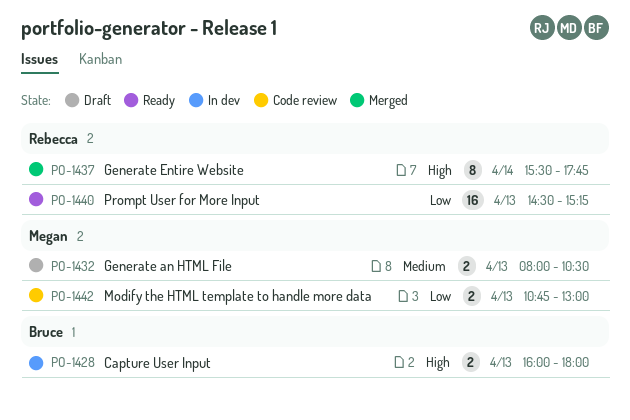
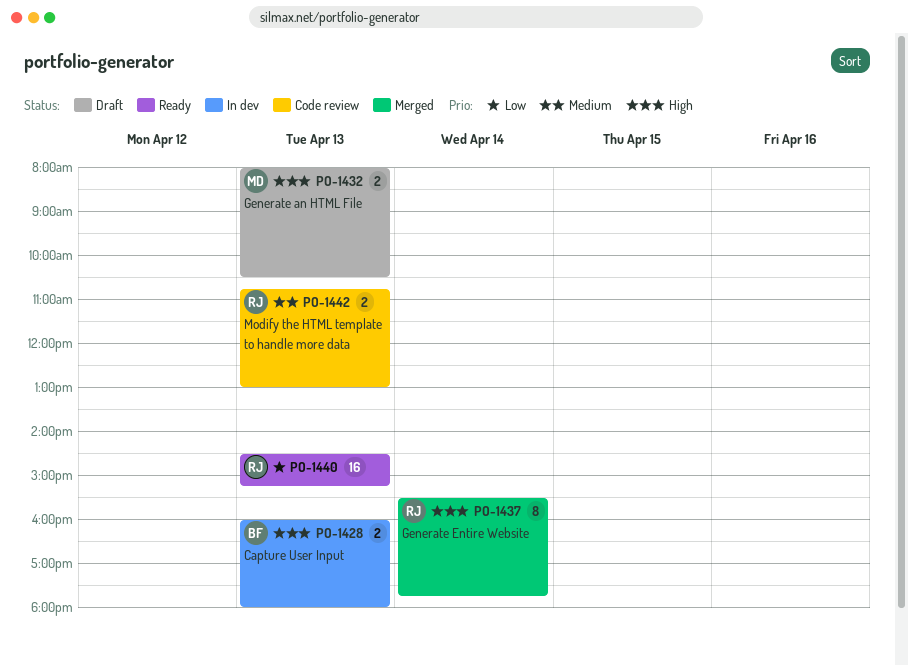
PO-1432, priority: Medium -> High
PO-1442, owner: Megan -> Rebecca
PO-1442, priority: Low -> Medium

